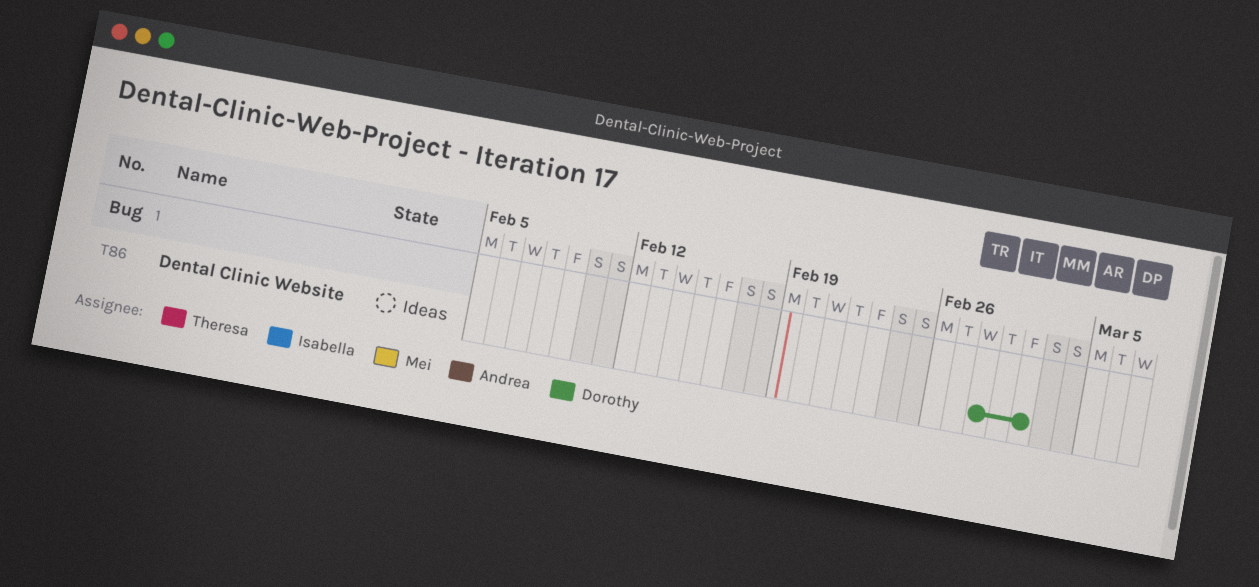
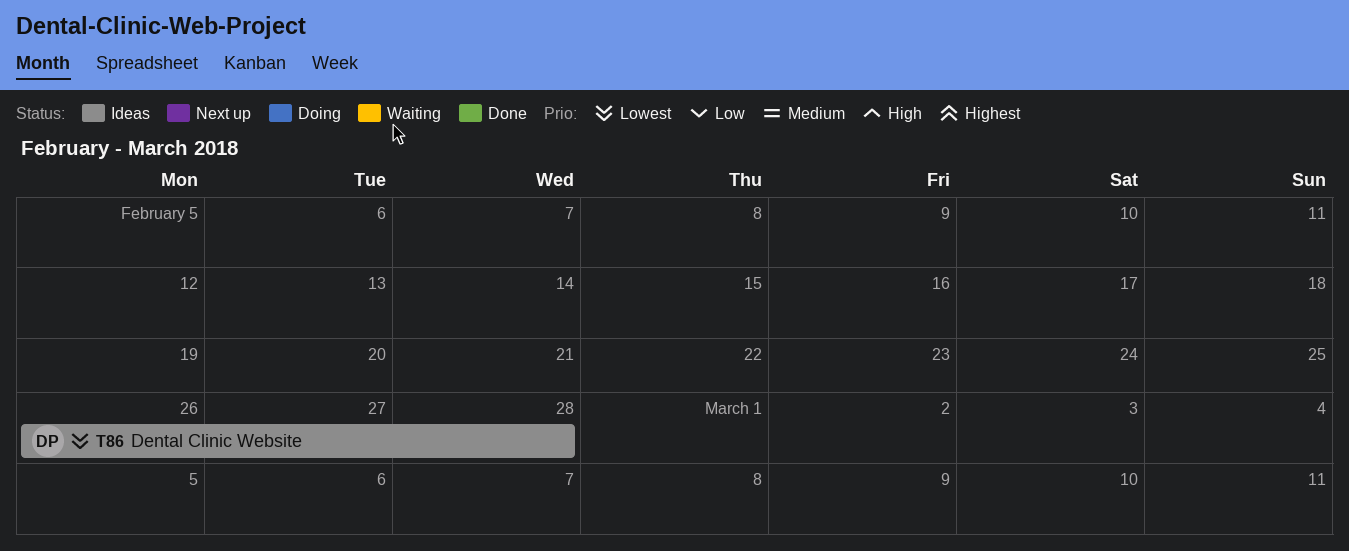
T86, start: Feb 28 -> Feb 26
T86, due: Mar 2 -> Feb 28

